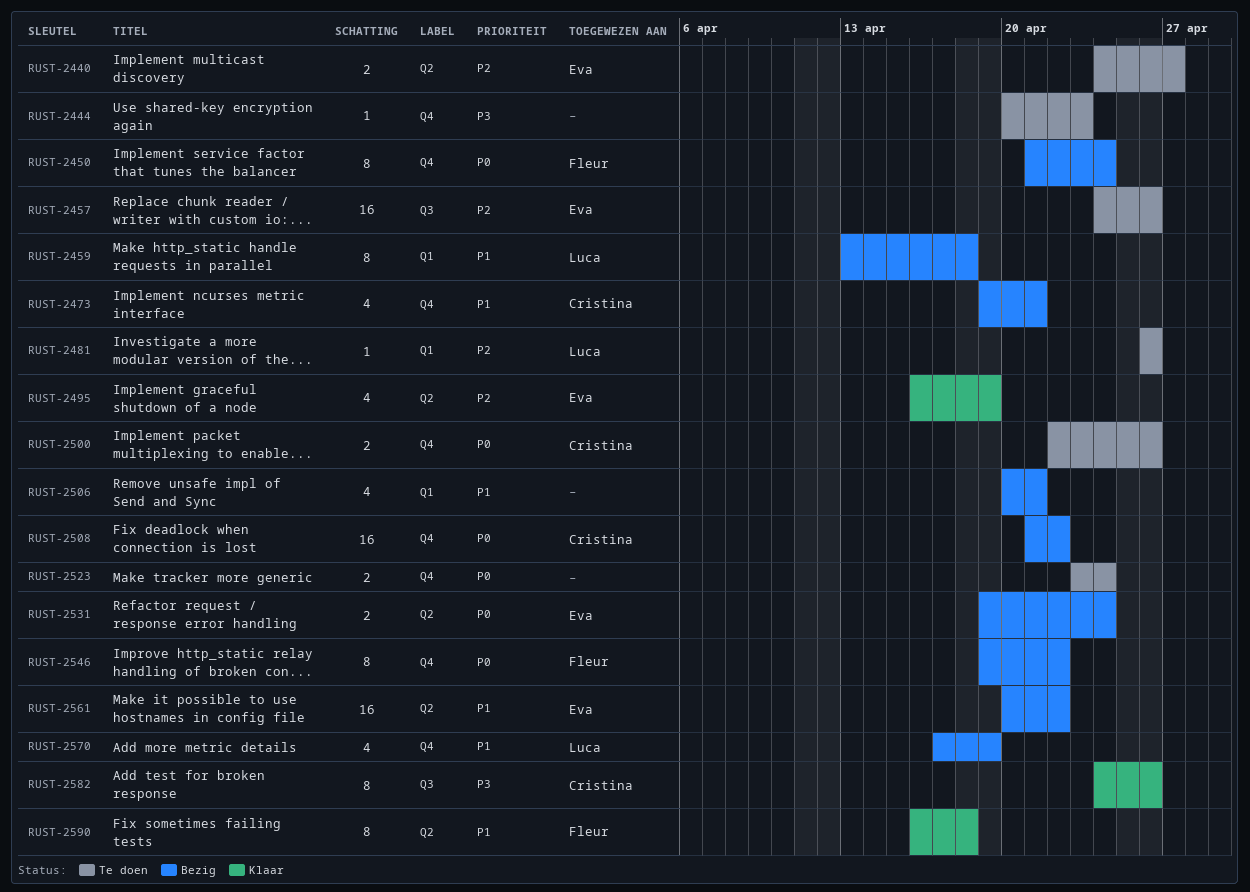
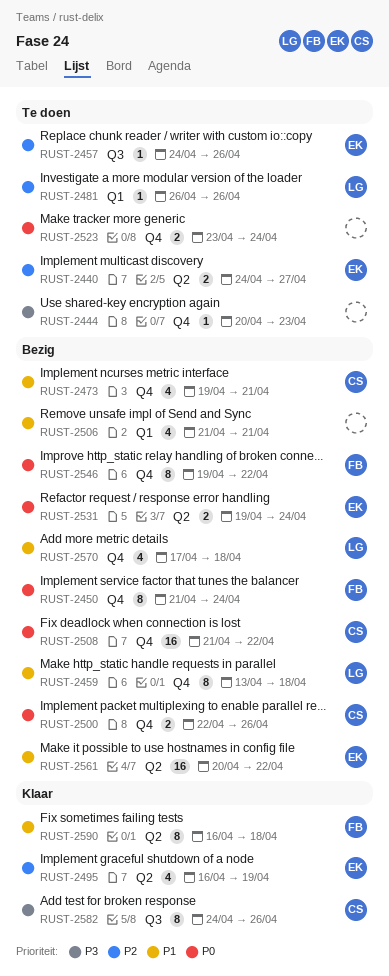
RUST-2457, estimate: 16 -> 1
RUST-2459, label: Q1 -> Q4
RUST-2500, status: Te doen -> Bezig
RUST-2506, start: Apr 20 -> Apr 21
RUST-2570, due: Apr 19 -> Apr 18

